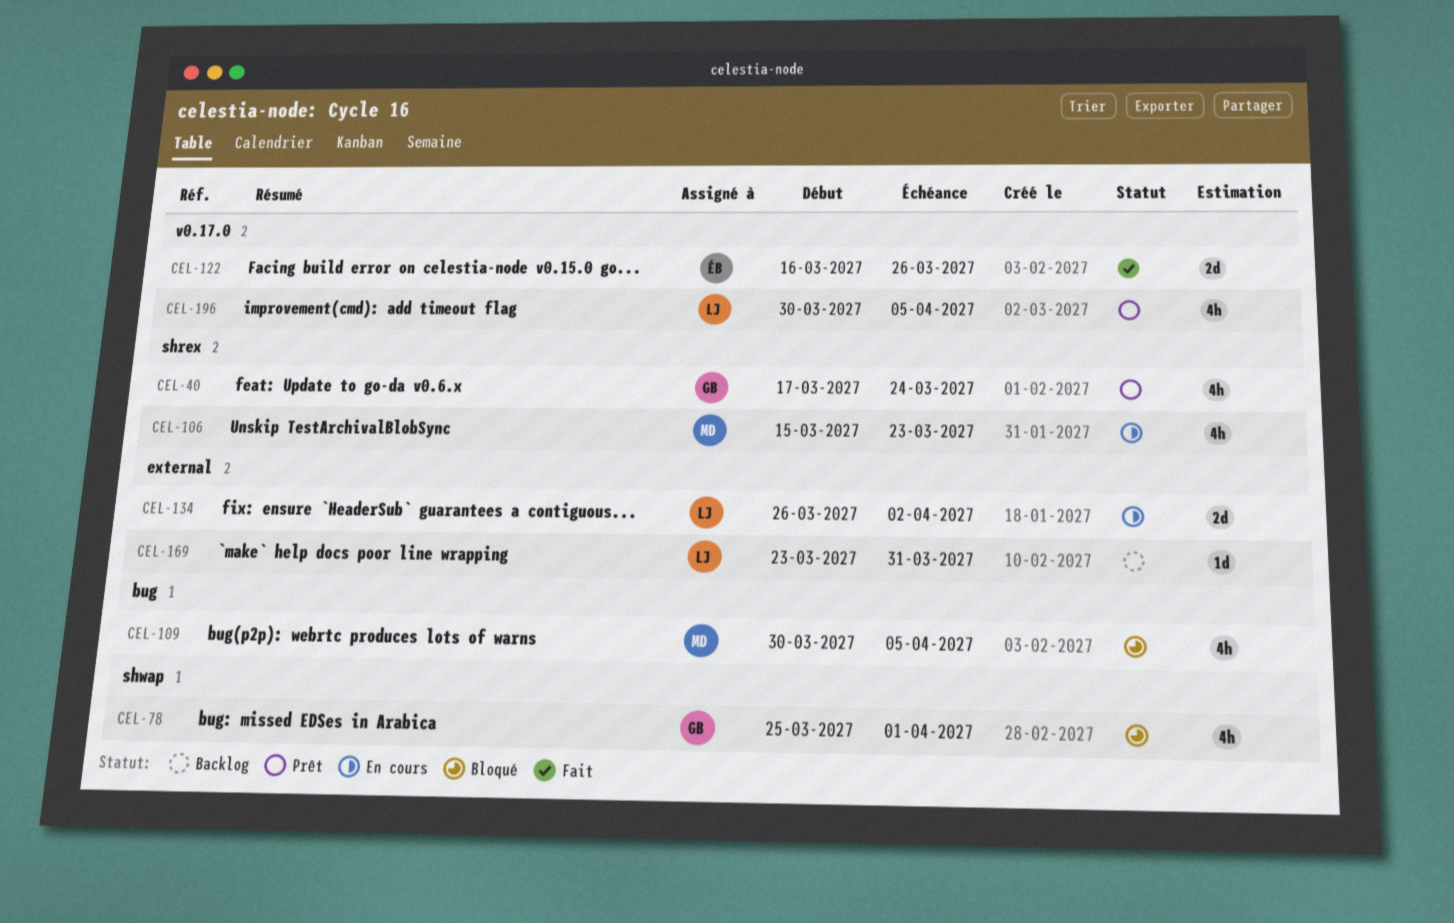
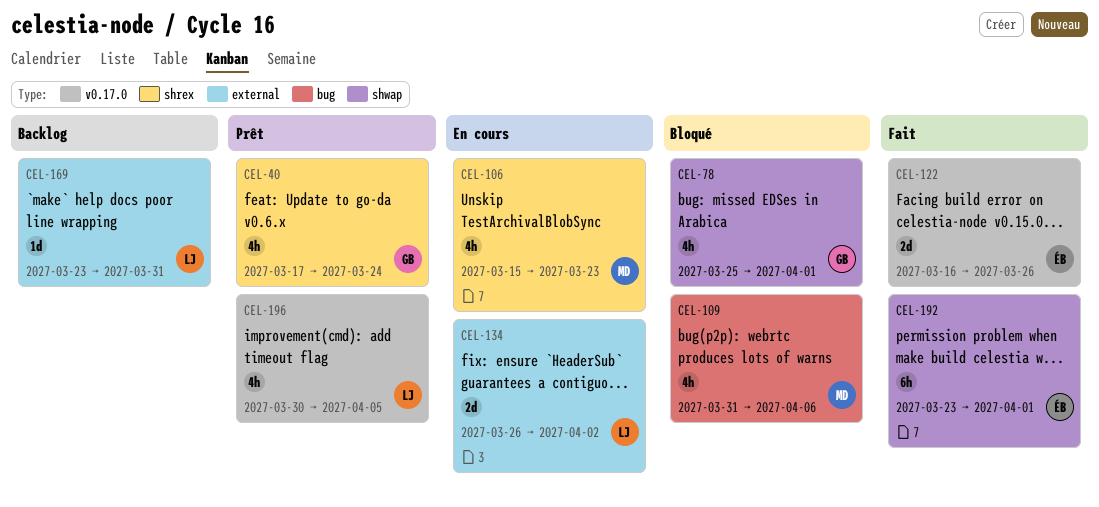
CEL-109, start: Mar 30 -> Mar 31
CEL-109, due: Apr 5 -> Apr 6
CEL-192: none -> present

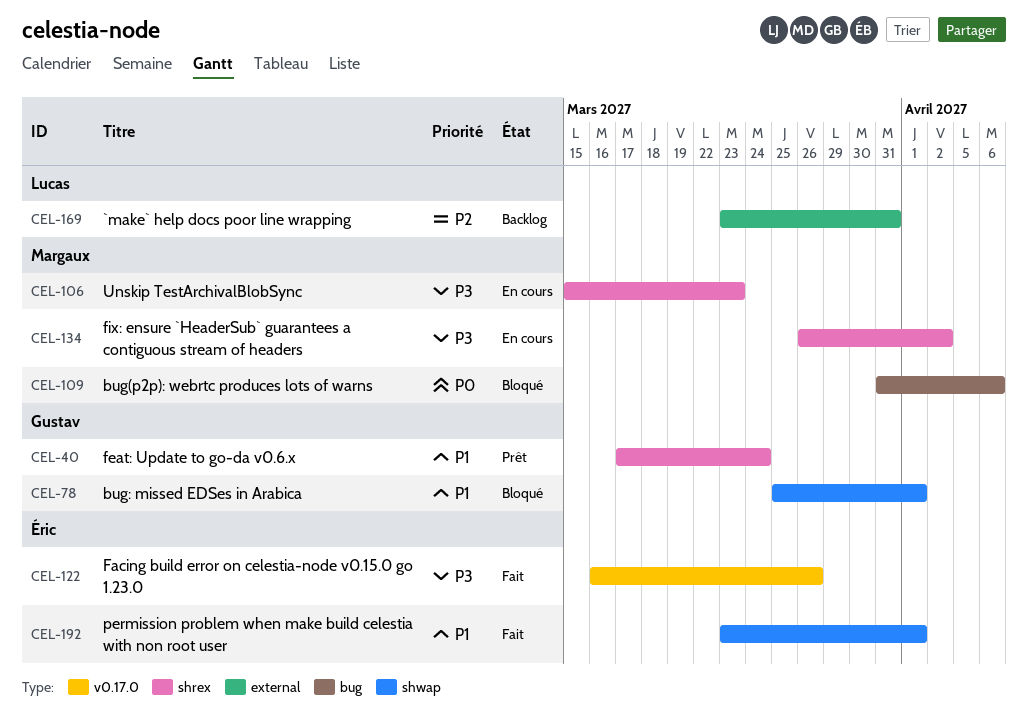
CEL-134, owner: Lucas -> Margaux
CEL-134, label: external -> shrex
CEL-196: present -> none

